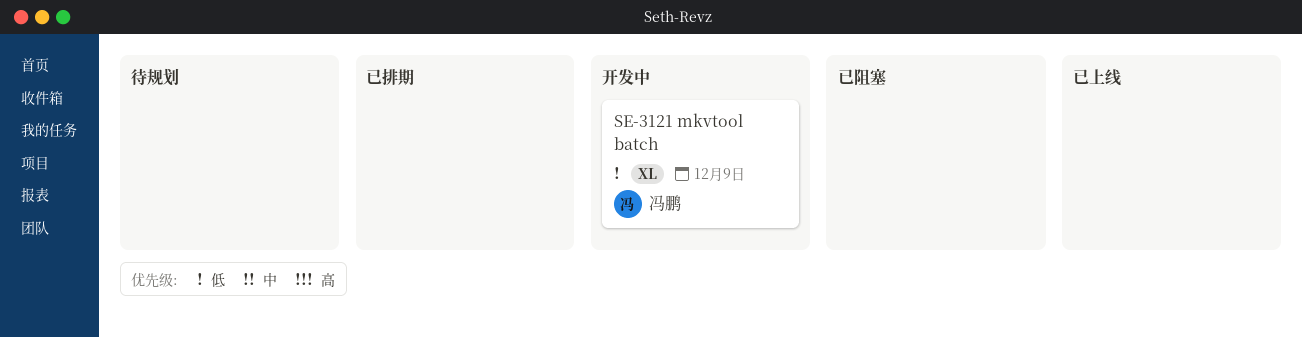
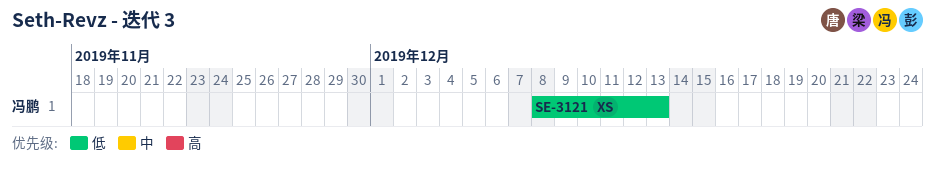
SE-3121, estimate: XL -> XS
SE-3121, due: Dec 9 -> Dec 13

